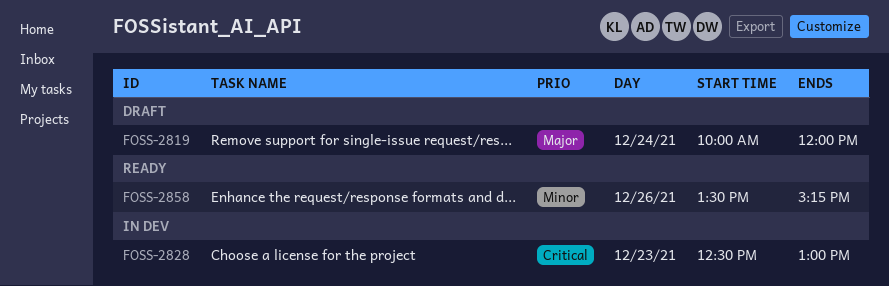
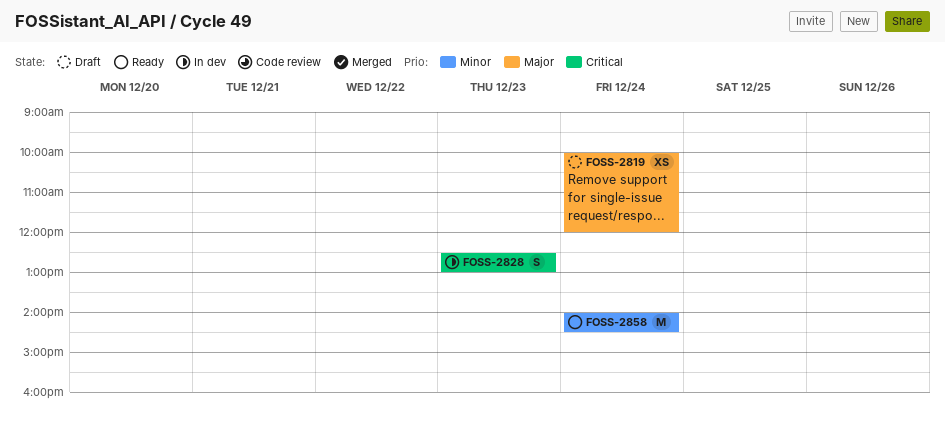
FOSS-2858, day: Dec 26 -> Dec 24
FOSS-2858, begins: 13:30 -> 14:00
FOSS-2858, ends: 15:15 -> 14:30

